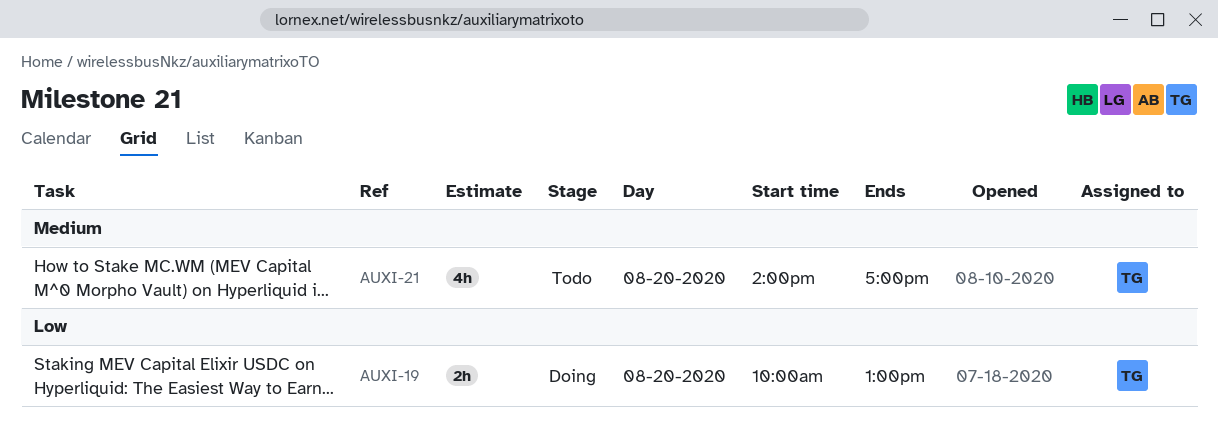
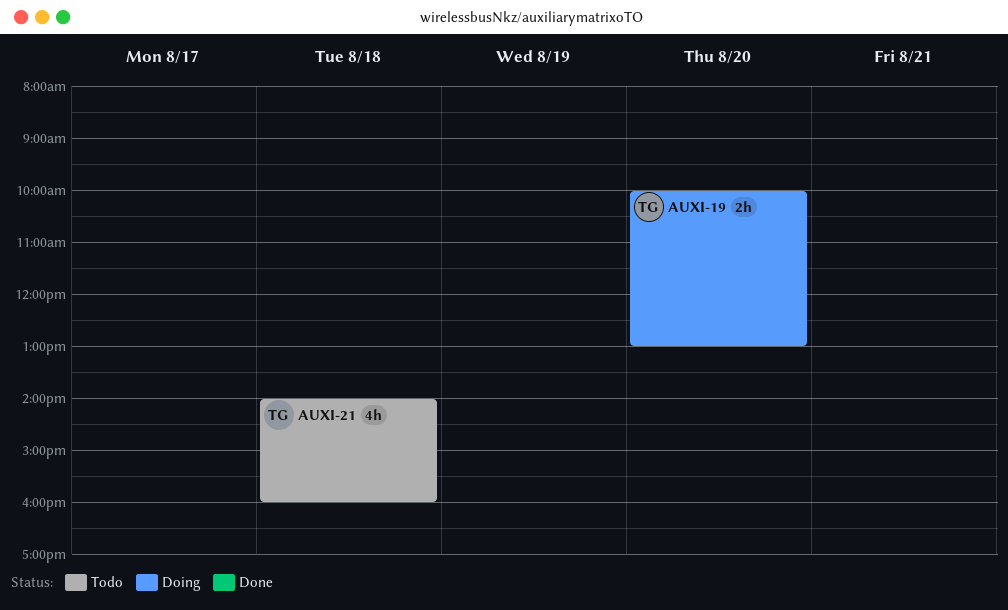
AUXI-21, day: Aug 20 -> Aug 18
AUXI-21, ends: 17:00 -> 16:00

